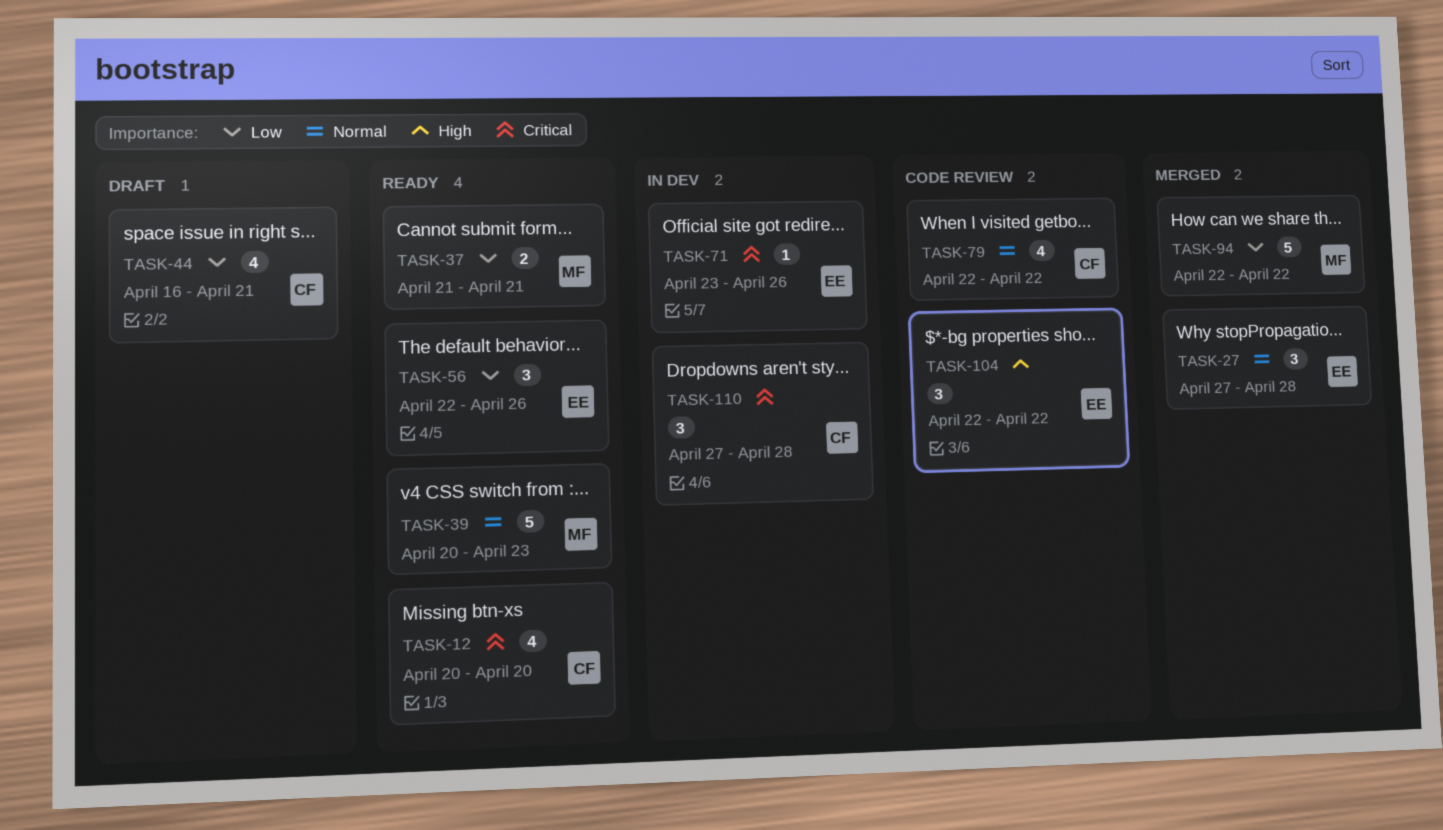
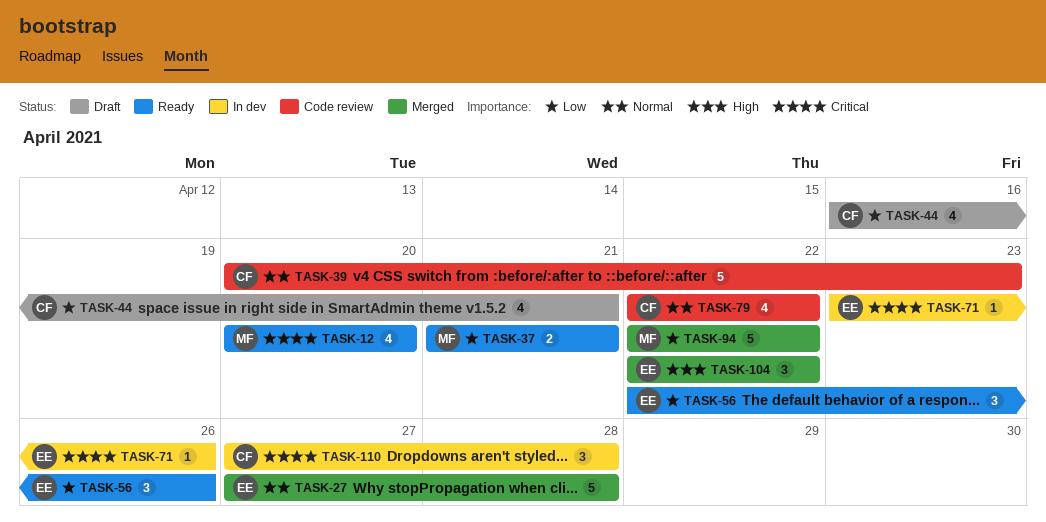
TASK-12, owner: CF -> MF
TASK-27, estimate: 3 -> 5
TASK-39, status: Ready -> Code review
TASK-39, owner: MF -> CF
TASK-104, status: Code review -> Merged

